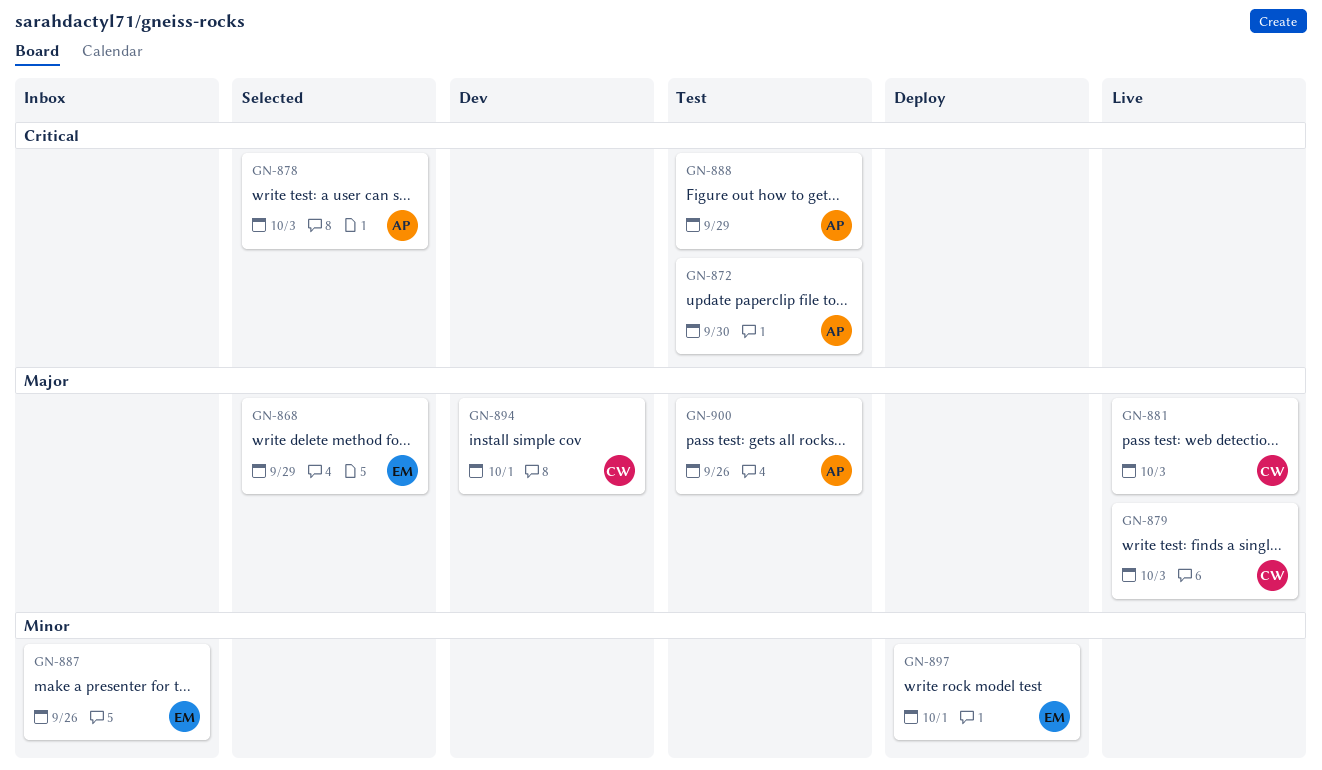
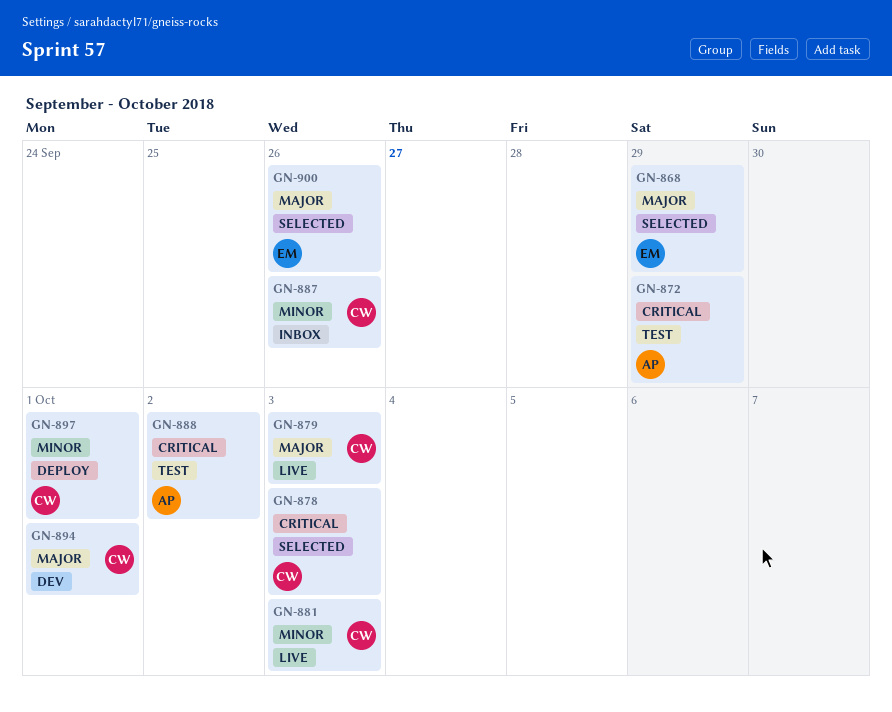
GN-872, due: Sep 30 -> Sep 29
GN-878, owner: AP -> CW
GN-881, priority: Major -> Minor
GN-887, owner: EM -> CW
GN-888, due: Sep 29 -> Oct 2
GN-897, owner: EM -> CW
GN-900, status: Test -> Selected
GN-900, owner: AP -> EM

